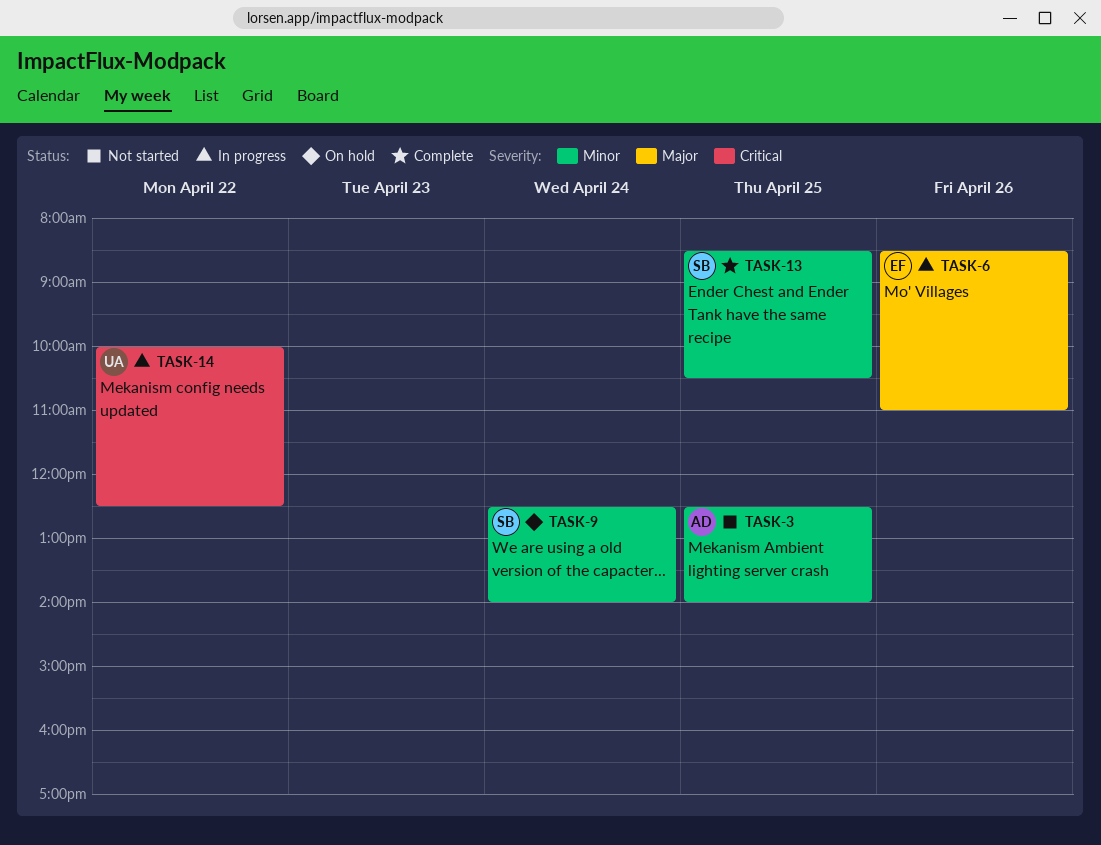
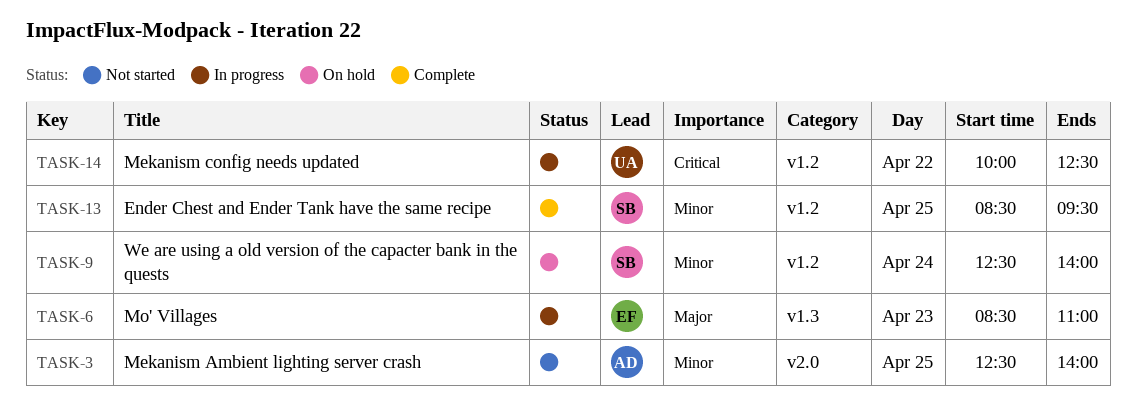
TASK-6, day: Apr 26 -> Apr 23
TASK-13, ends: 10:30 -> 09:30

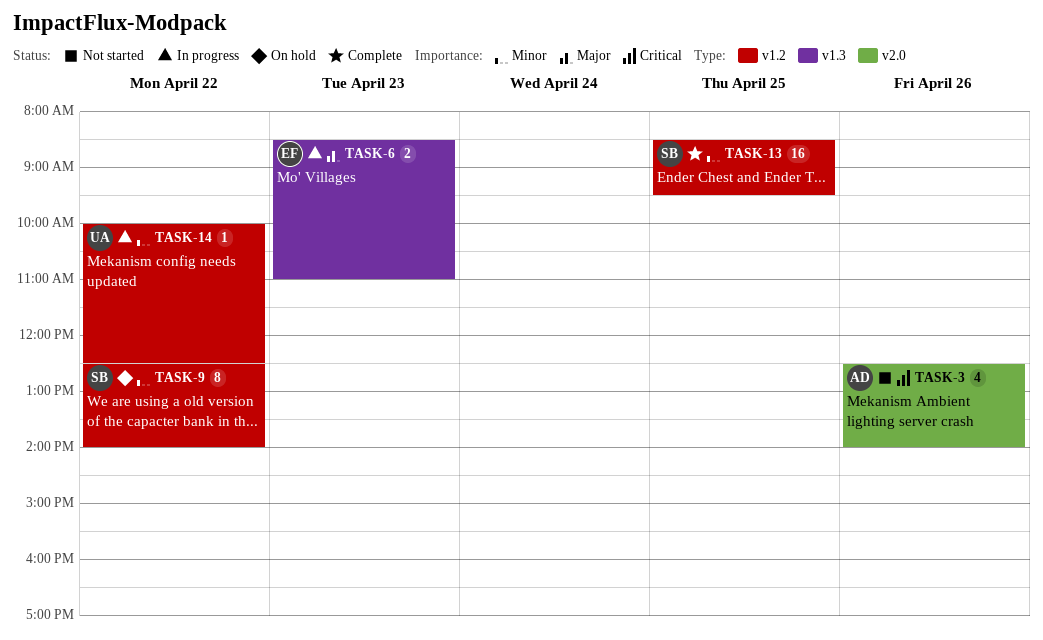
TASK-3, priority: Minor -> Critical
TASK-3, day: Apr 25 -> Apr 26
TASK-9, day: Apr 24 -> Apr 22
TASK-14, priority: Critical -> Minor

